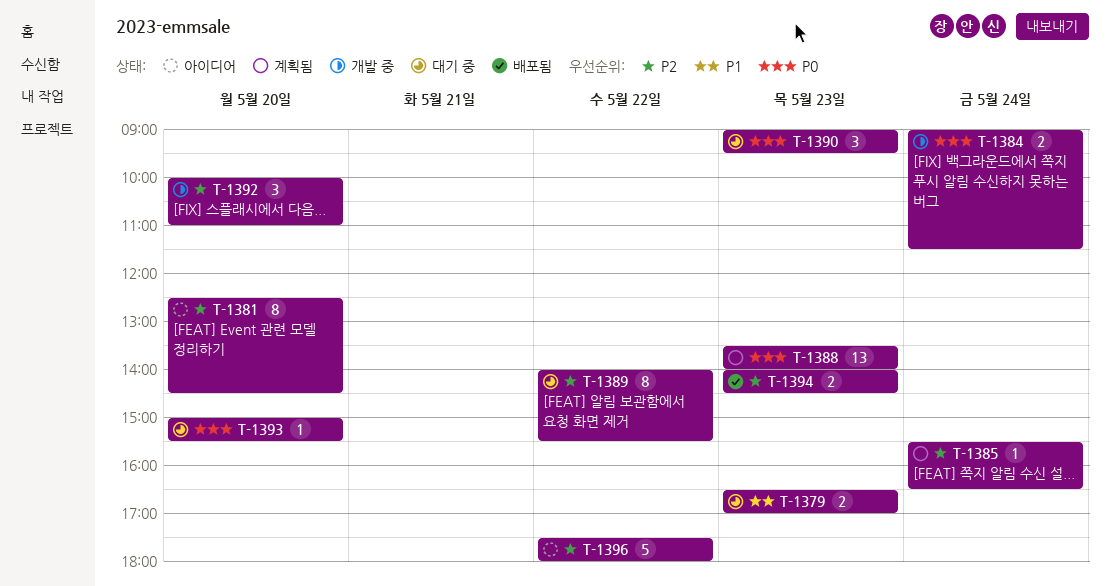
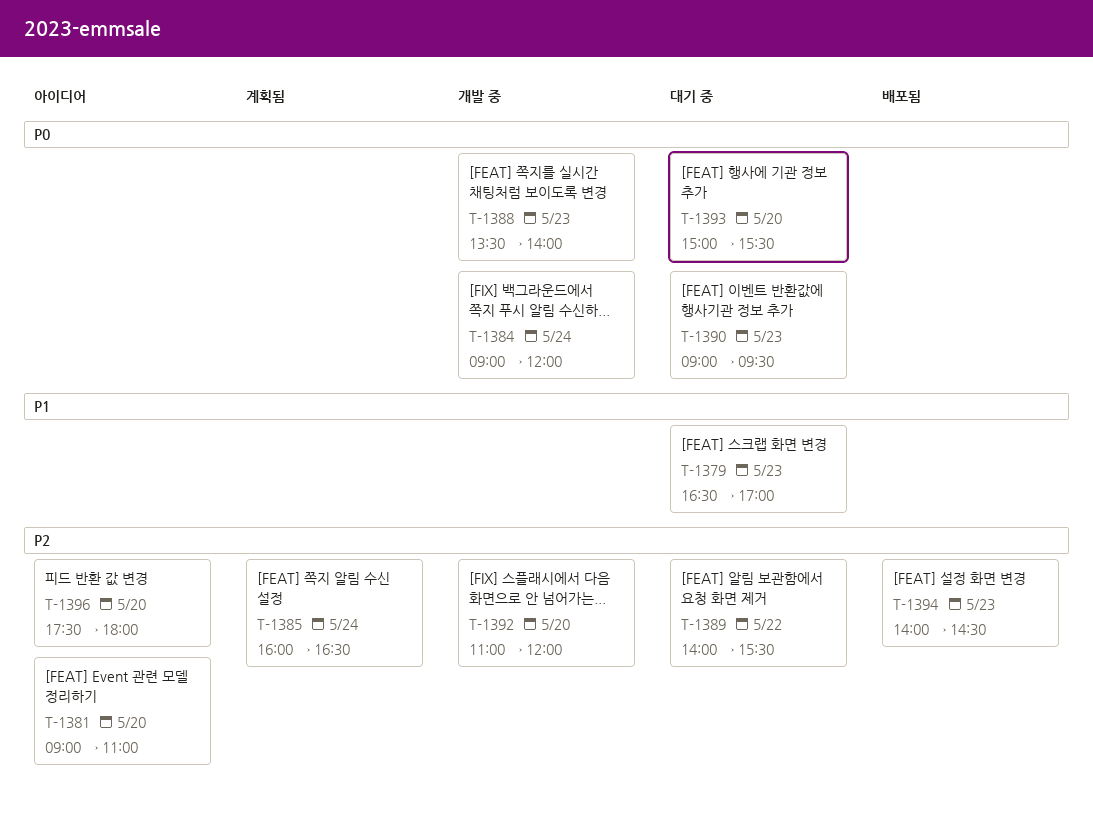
T-1381, begins: 12:30 -> 09:00
T-1381, ends: 14:30 -> 11:00
T-1384, ends: 11:30 -> 12:00
T-1385, begins: 15:30 -> 16:00
T-1388, status: 계획됨 -> 개발 중
T-1392, begins: 10:00 -> 11:00
T-1392, ends: 11:00 -> 12:00
T-1396, day: May 22 -> May 20

